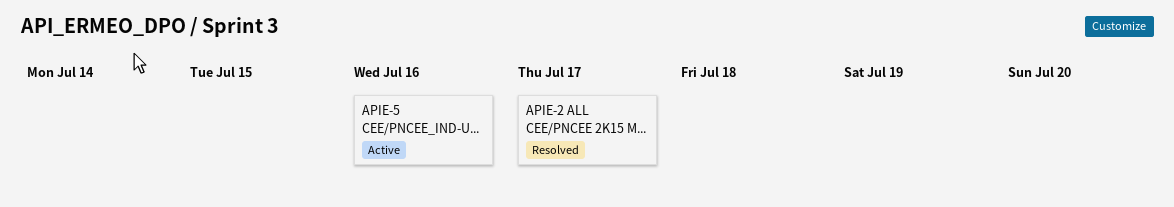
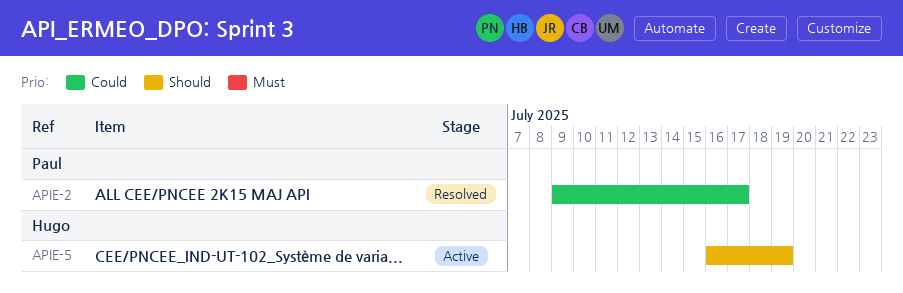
APIE-5, due: Jul 16 -> Jul 19

